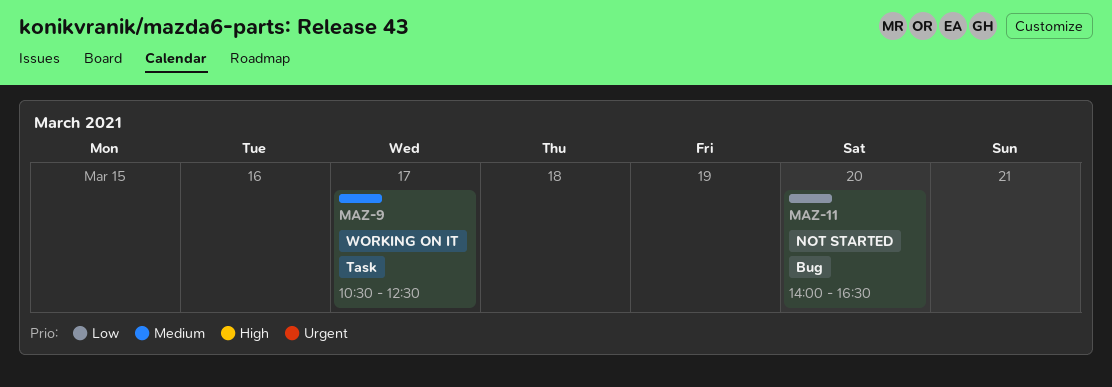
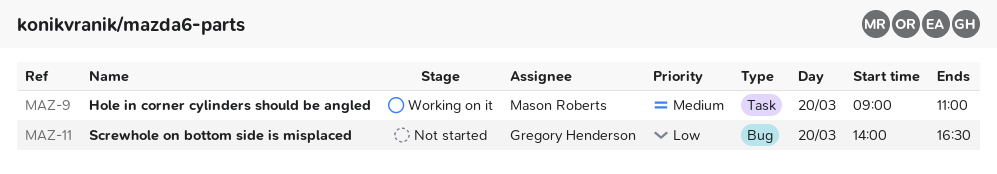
MAZ-9, day: Mar 17 -> Mar 20
MAZ-9, begins: 10:30 -> 09:00
MAZ-9, ends: 12:30 -> 11:00

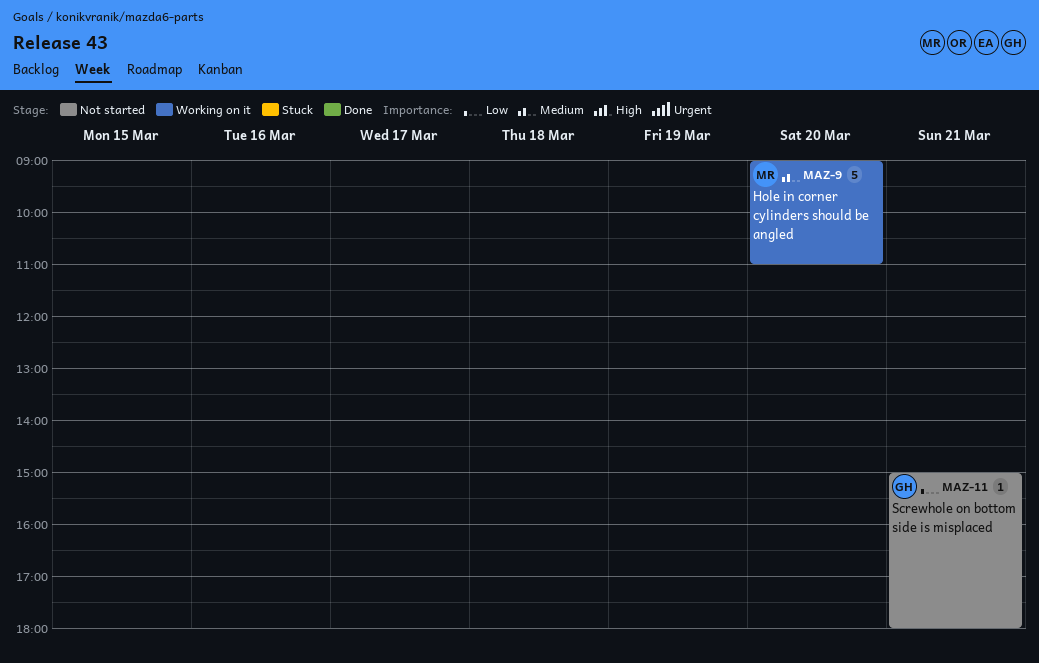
MAZ-11, day: Mar 20 -> Mar 21
MAZ-11, begins: 14:00 -> 15:00
MAZ-11, ends: 16:30 -> 18:00

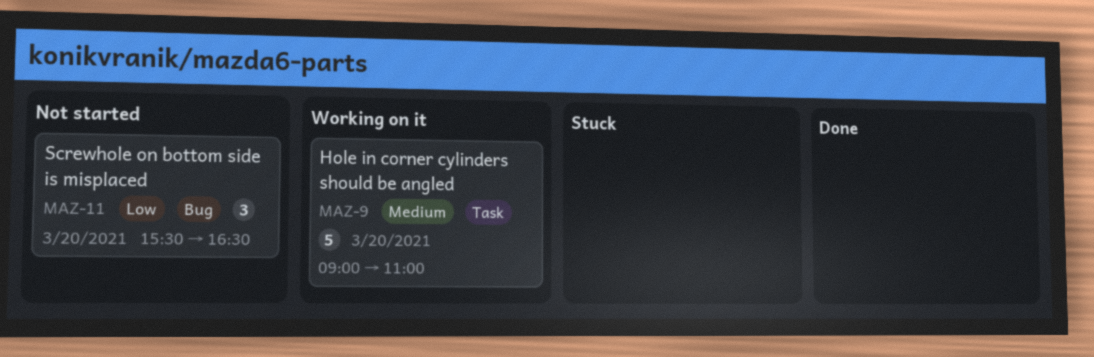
MAZ-11, estimate: 1 -> 3
MAZ-11, day: Mar 21 -> Mar 20
MAZ-11, begins: 15:00 -> 15:30
MAZ-11, ends: 18:00 -> 16:30

